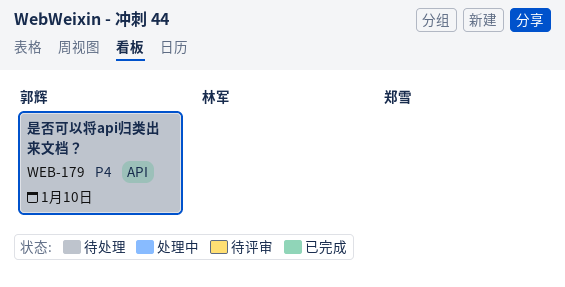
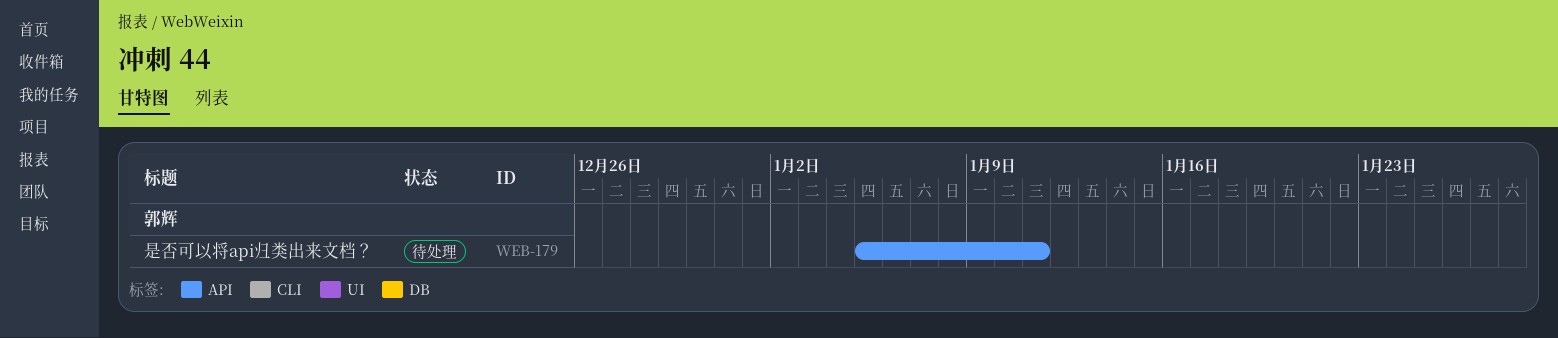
WEB-179, due: Jan 10 -> Jan 11

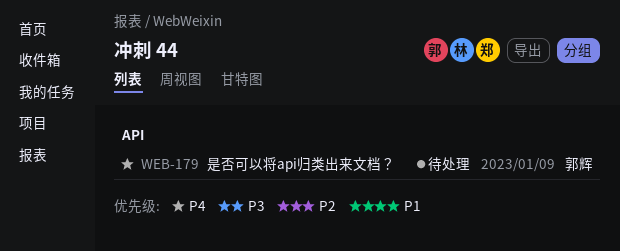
WEB-179, due: Jan 11 -> Jan 9

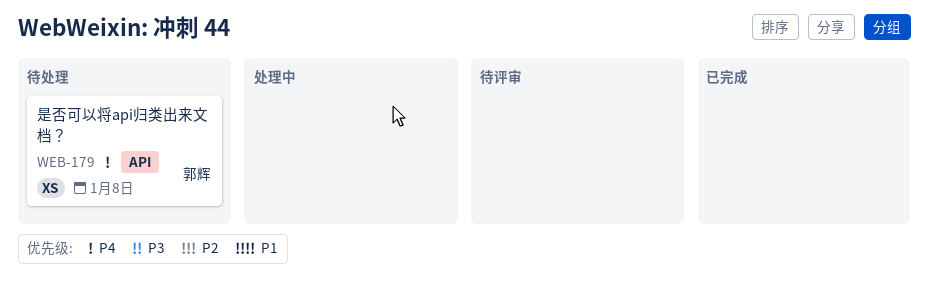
WEB-179, due: Jan 9 -> Jan 8

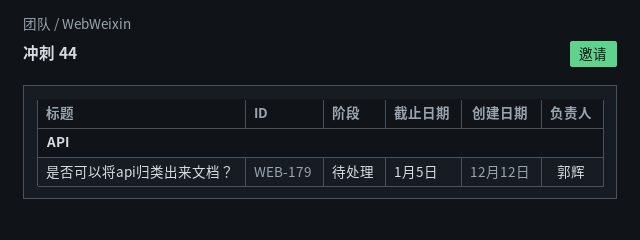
WEB-179, due: Jan 8 -> Jan 5

